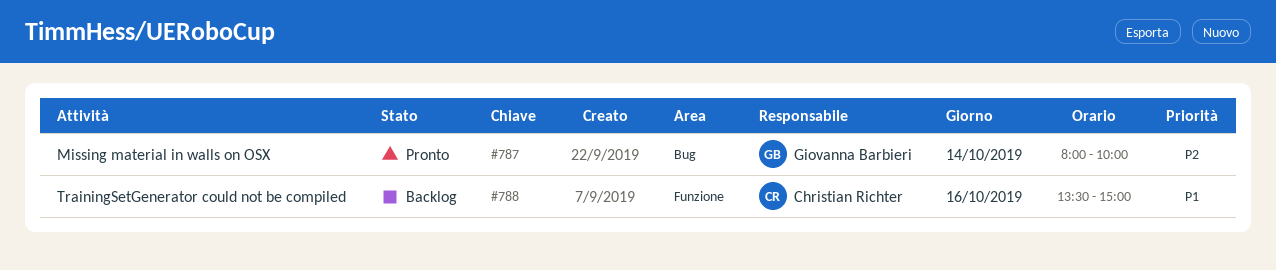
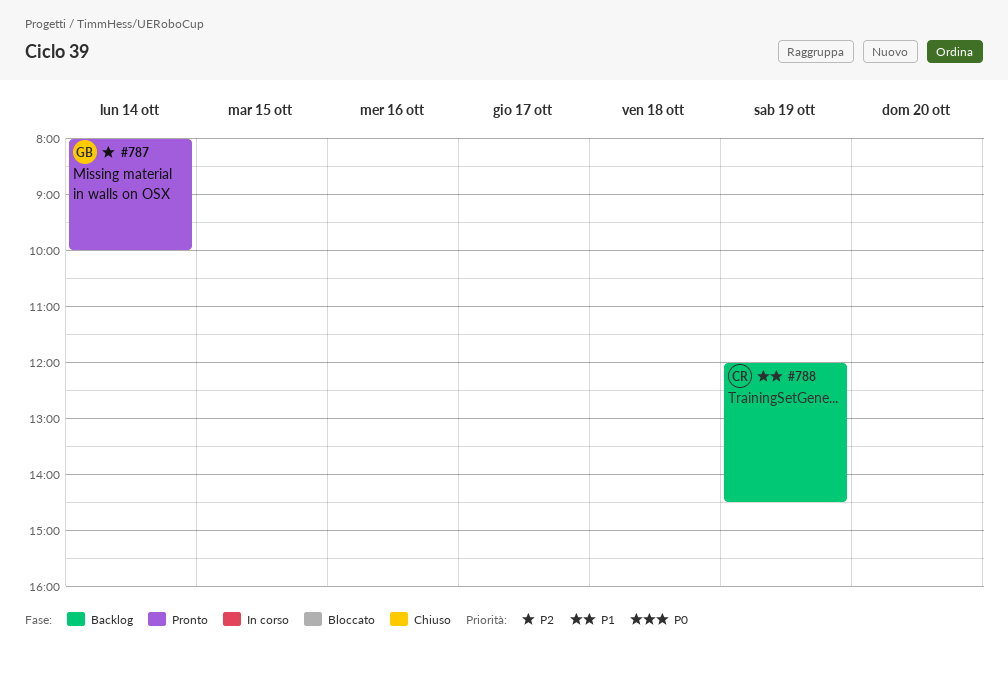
#788, day: Oct 16 -> Oct 19
#788, begins: 13:30 -> 12:00
#788, ends: 15:00 -> 14:30

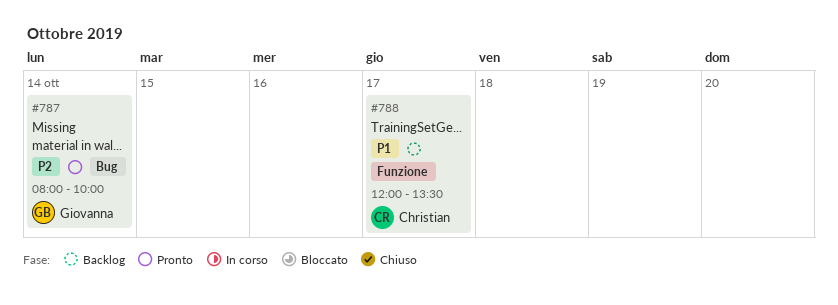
#788, day: Oct 19 -> Oct 17
#788, ends: 14:30 -> 13:30

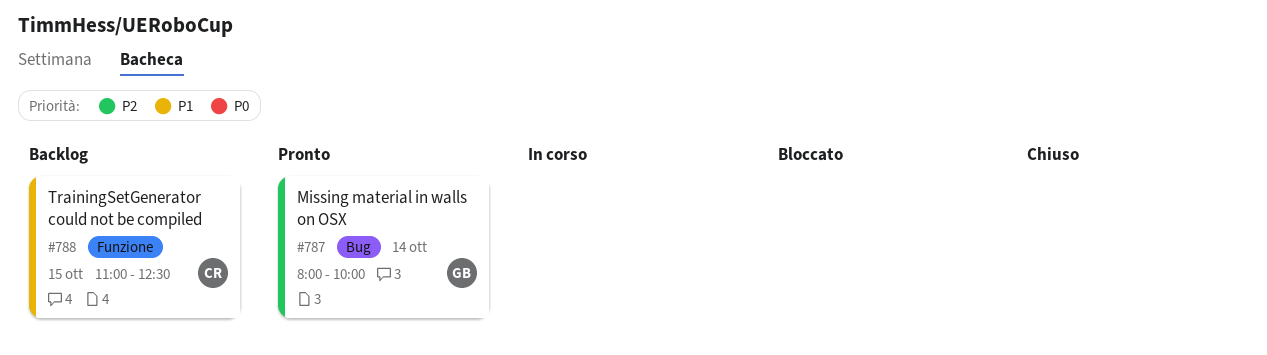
#788, day: Oct 17 -> Oct 15
#788, begins: 12:00 -> 11:00
#788, ends: 13:30 -> 12:30

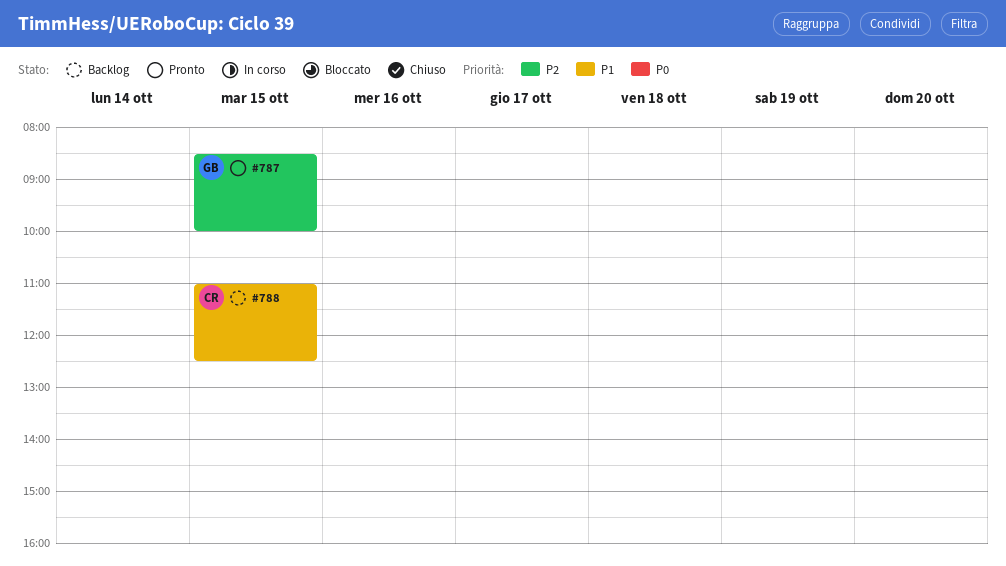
#787, day: Oct 14 -> Oct 15
#787, begins: 08:00 -> 08:30

